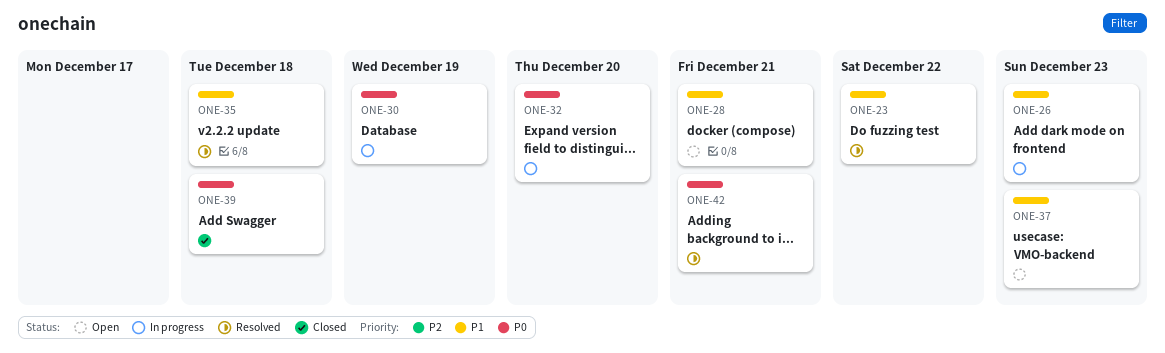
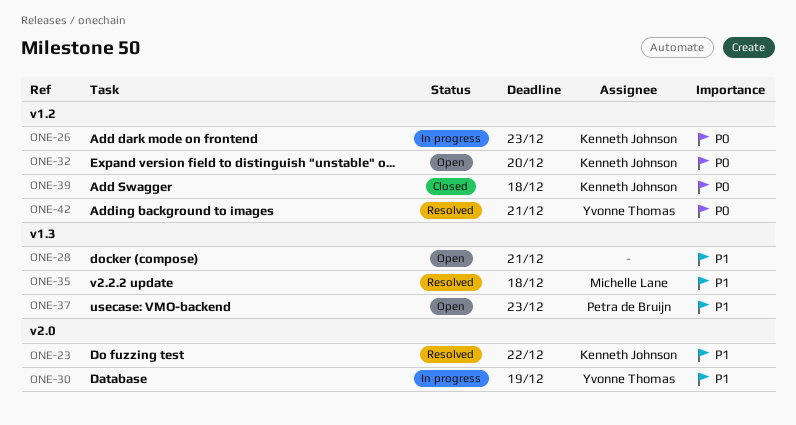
ONE-26, priority: P1 -> P0
ONE-30, priority: P0 -> P1
ONE-32, status: In progress -> Open

